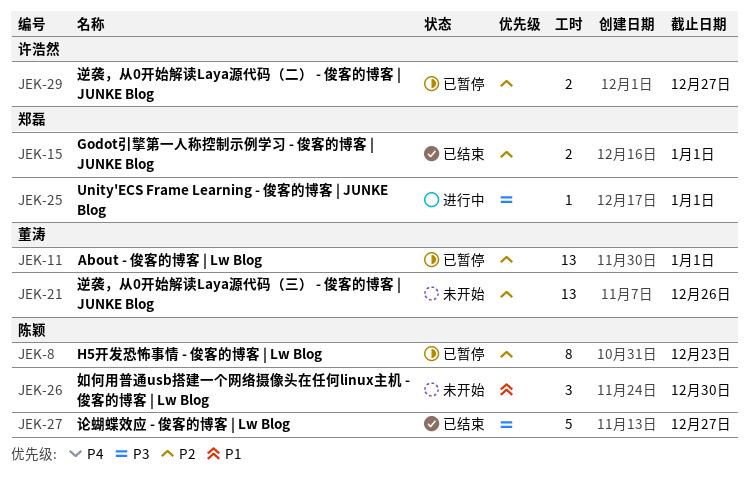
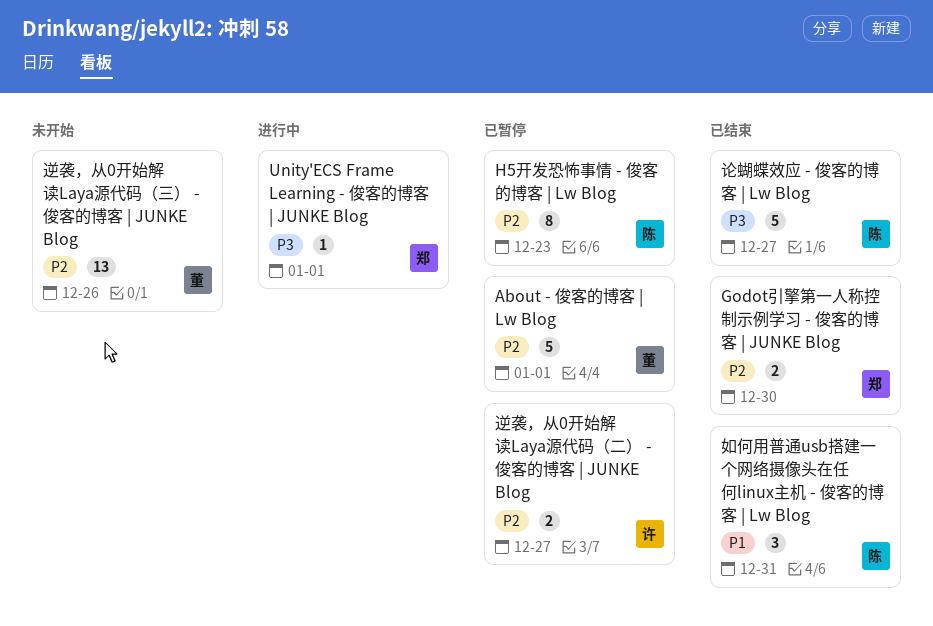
About - 俊客的博客 | Lw Blog, estimate: 13 -> 5
Godot引擎第一人称控制示例学习 - 俊客的博客 | JUNKE Blog, due: Jan 1 -> Dec 30
如何用普通usb搭建一个网络摄像头在任何linux主机 - 俊客的博客 | Lw Blog, status: 未开始 -> 已结束
如何用普通usb搭建一个网络摄像头在任何linux主机 - 俊客的博客 | Lw Blog, due: Dec 30 -> Dec 31

